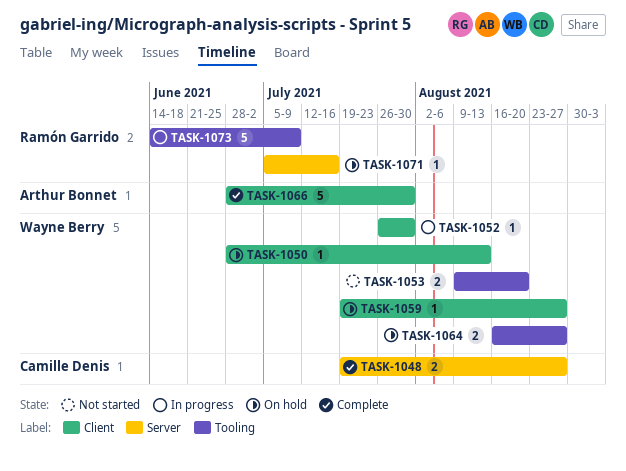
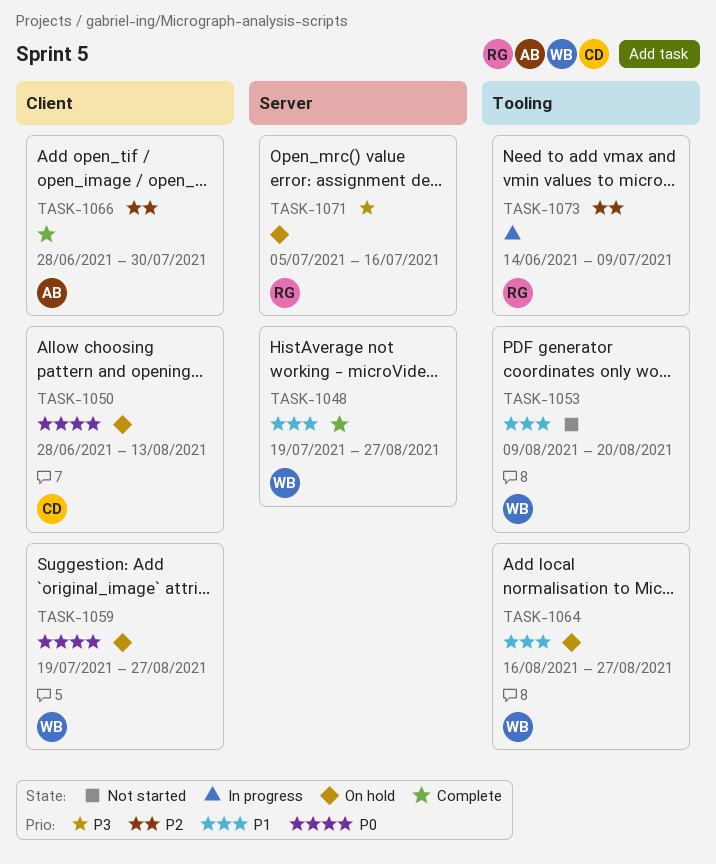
TASK-1048, owner: Camille Denis -> Wayne Berry
TASK-1050, owner: Wayne Berry -> Camille Denis
TASK-1052: present -> none

